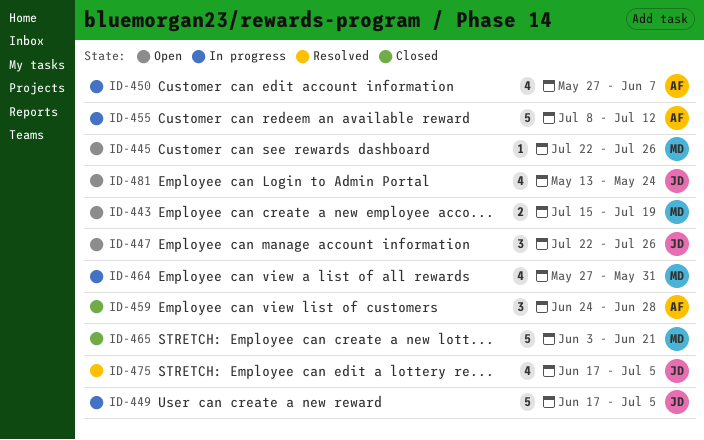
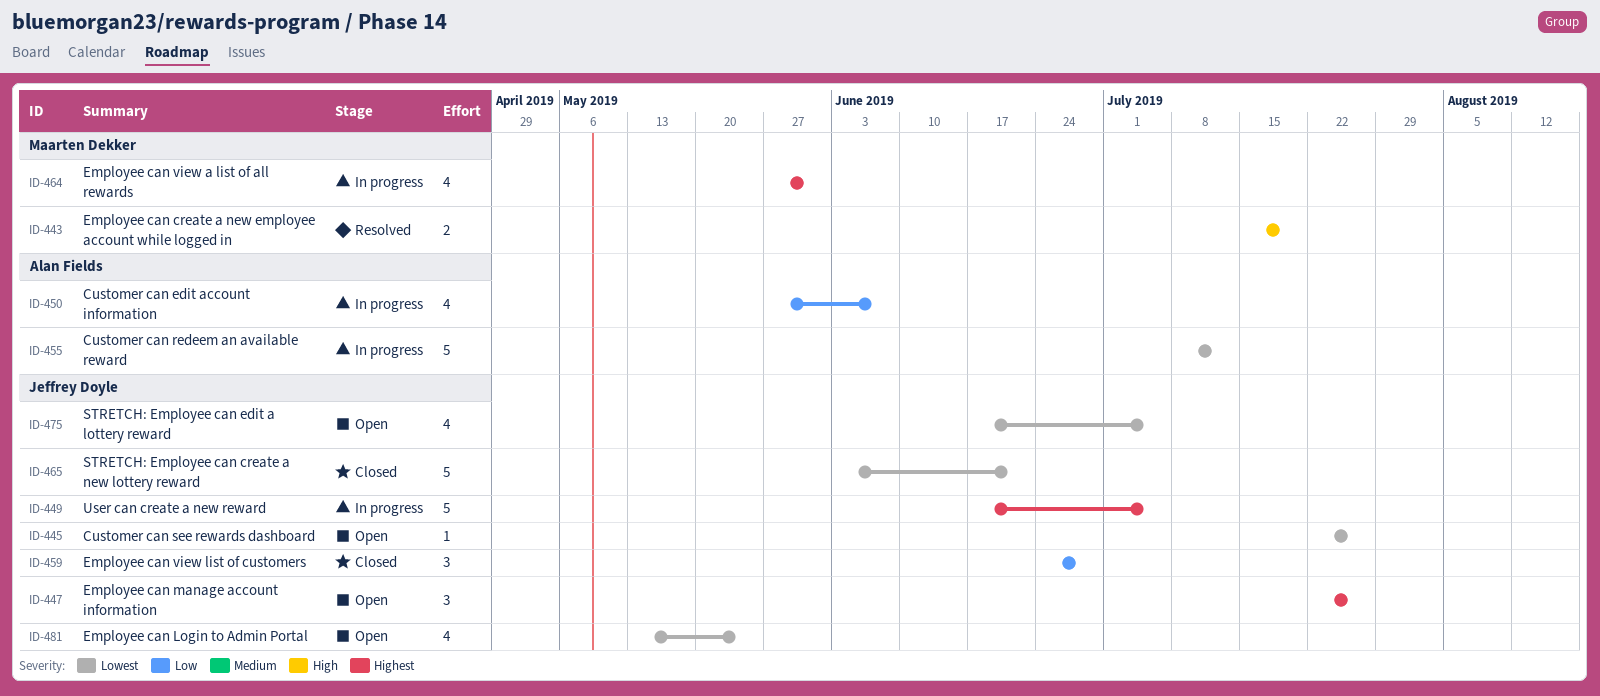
ID-443, status: Open -> Resolved
ID-445, owner: Maarten Dekker -> Jeffrey Doyle
ID-459, owner: Alan Fields -> Jeffrey Doyle
ID-465, owner: Maarten Dekker -> Jeffrey Doyle
ID-475, status: Resolved -> Open

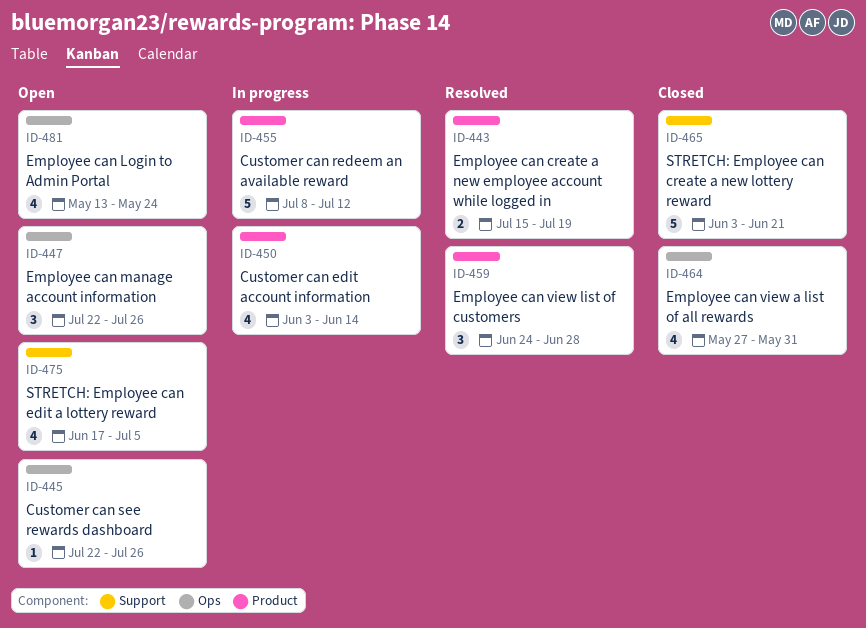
ID-449: present -> none
ID-450, start: May 27 -> Jun 3
ID-450, due: Jun 7 -> Jun 14
ID-459, status: Closed -> Resolved
ID-464, status: In progress -> Closed

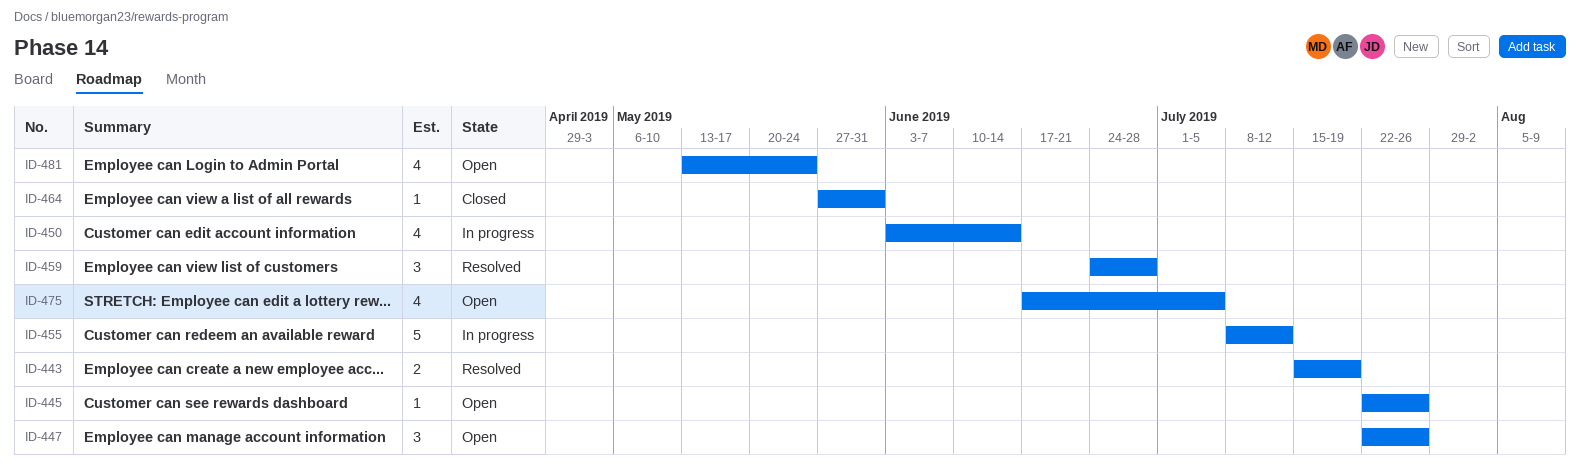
ID-464, estimate: 4 -> 1
ID-465: present -> none

